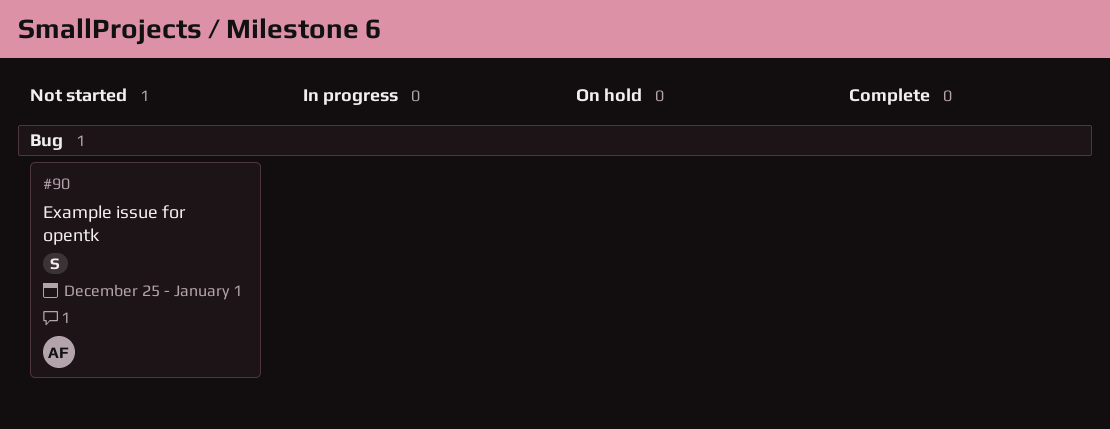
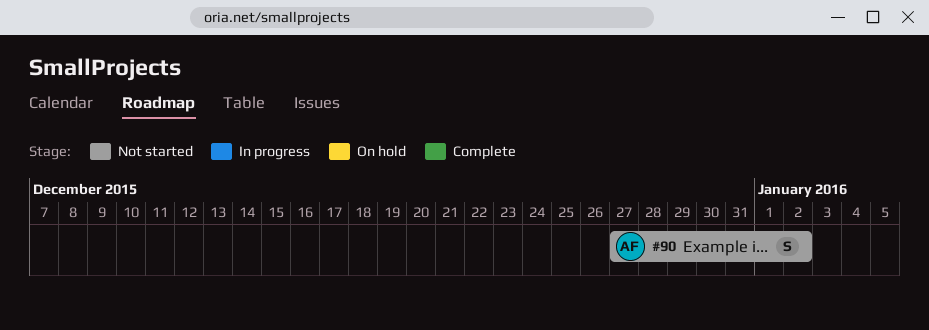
#90, start: Dec 25 -> Dec 27
#90, due: Jan 1 -> Jan 2

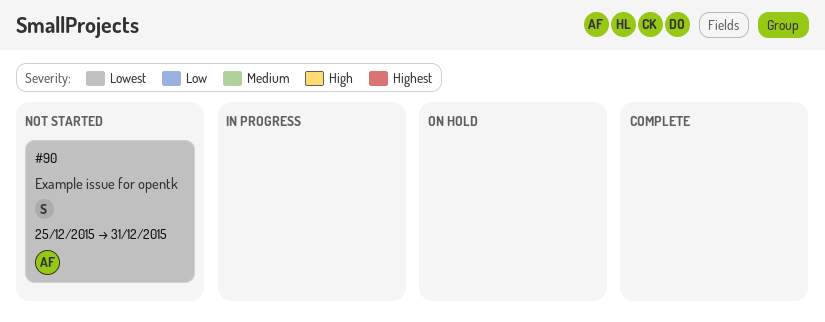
#90, start: Dec 27 -> Dec 25
#90, due: Jan 2 -> Dec 31

